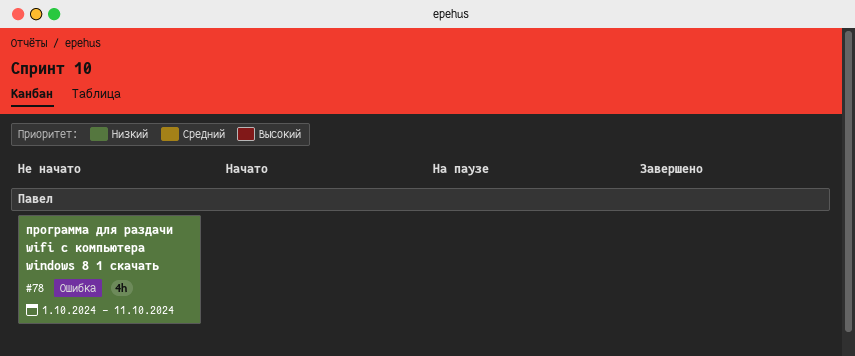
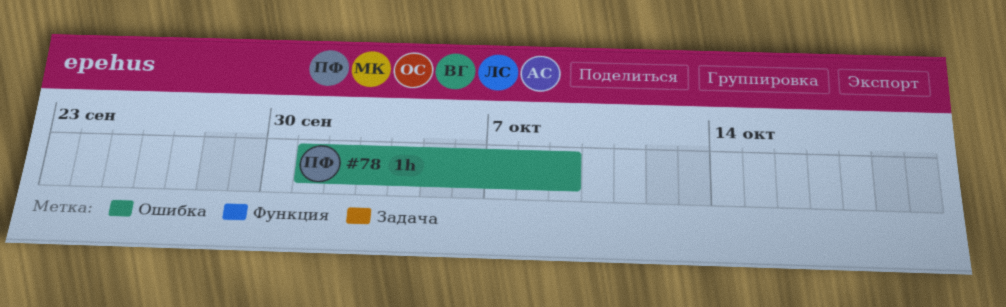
#78, estimate: 4h -> 1h
#78, due: Oct 11 -> Oct 9

